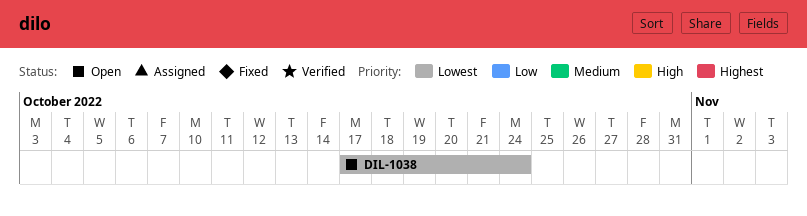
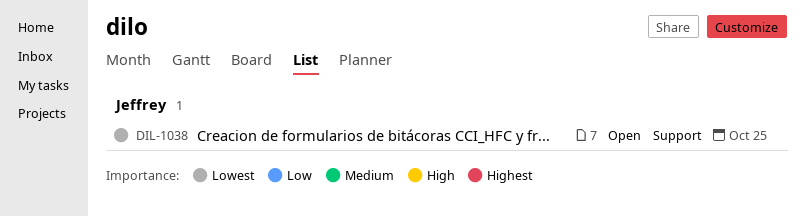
DIL-1038, due: Oct 24 -> Oct 25

